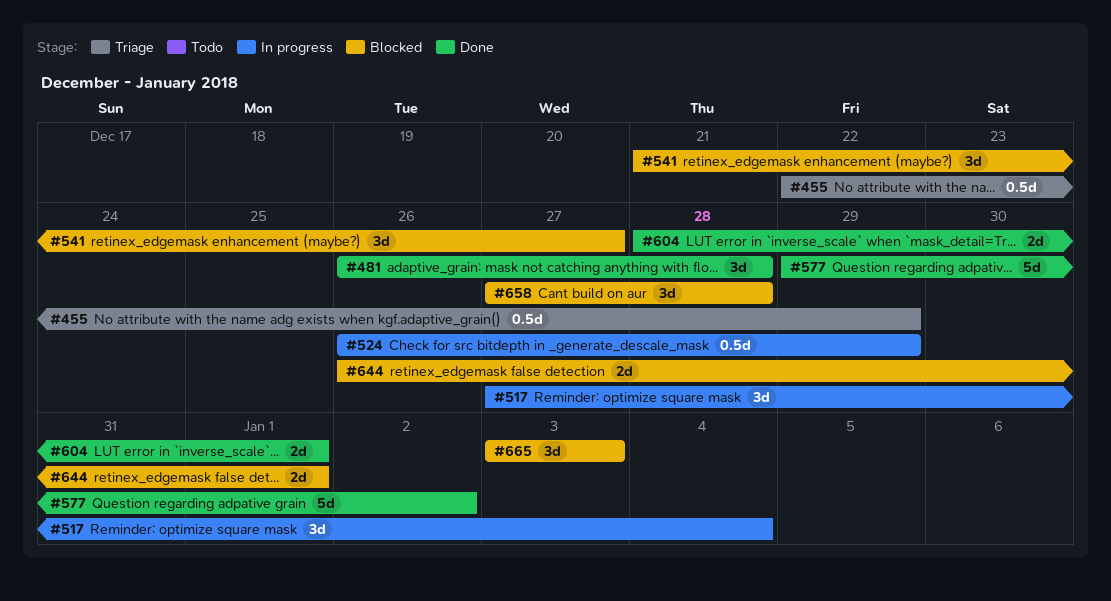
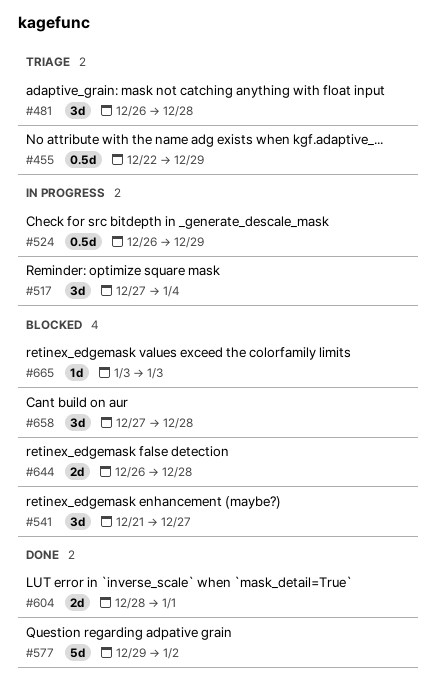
#481, status: Done -> Triage
#644, due: Jan 1 -> Dec 28
#665, estimate: 3d -> 1d

